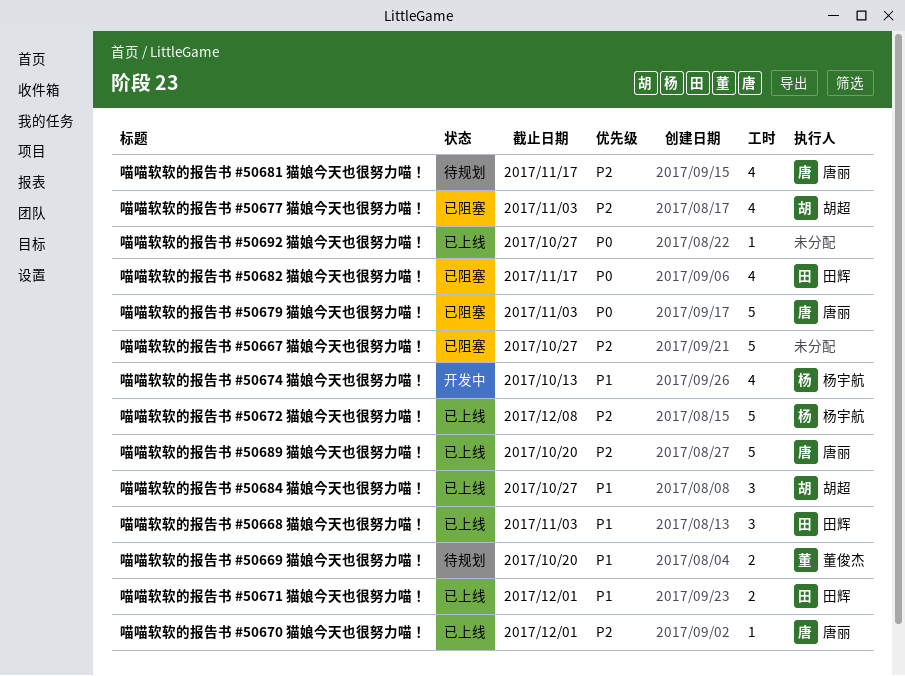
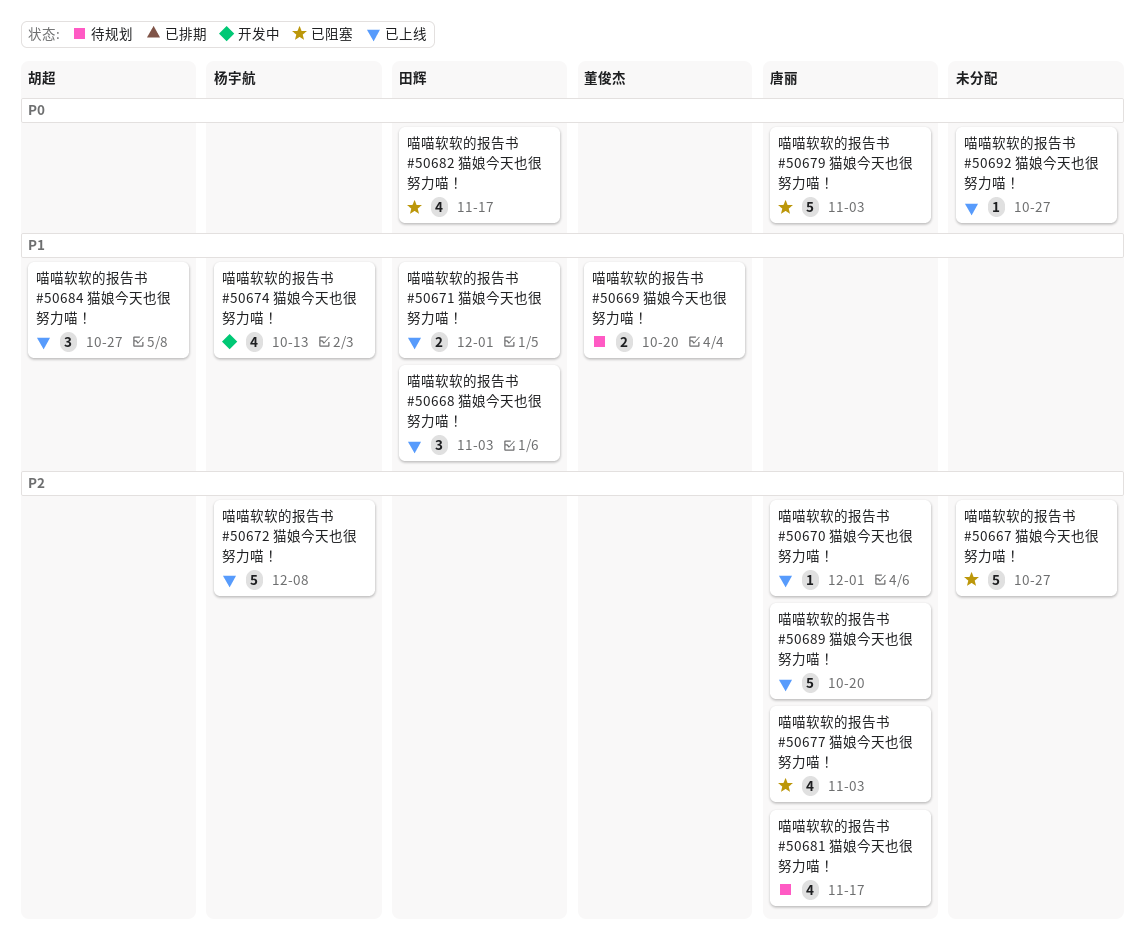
喵喵软软的报告书 #50677 猫娘今天也很努力喵！, owner: 胡超 -> 唐丽

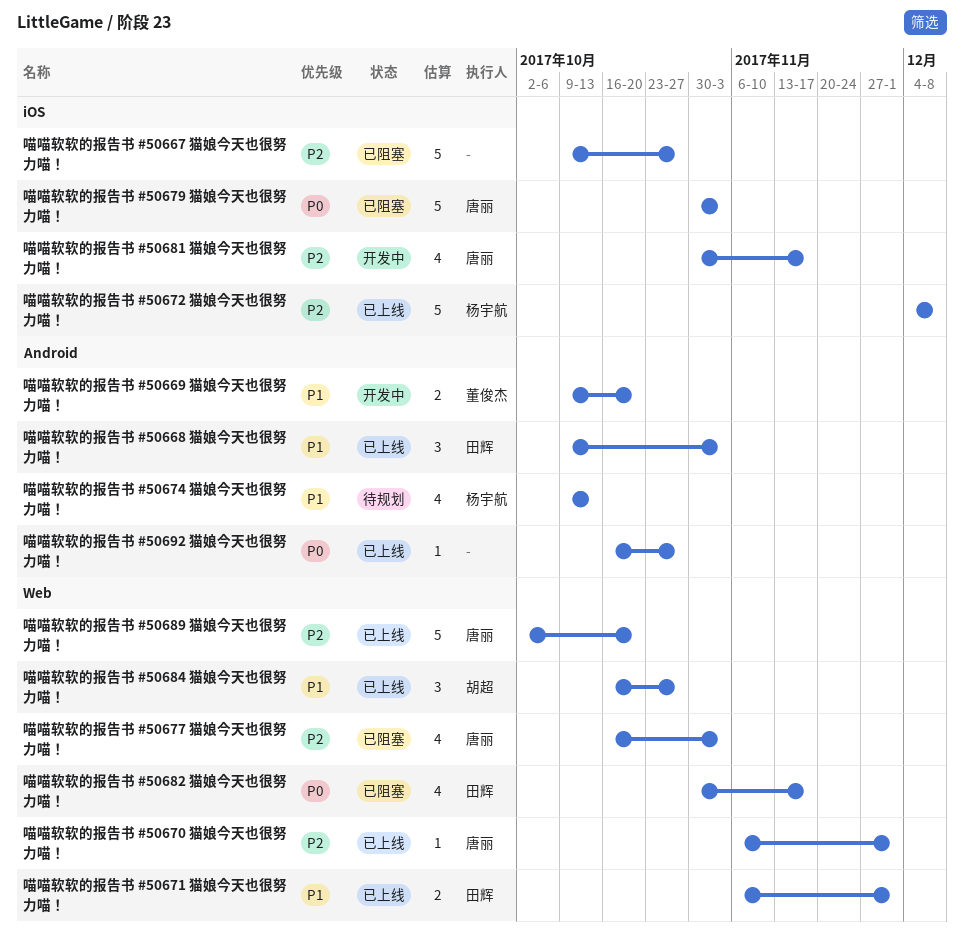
喵喵软软的报告书 #50669 猫娘今天也很努力喵！, status: 待规划 -> 开发中
喵喵软软的报告书 #50674 猫娘今天也很努力喵！, status: 开发中 -> 待规划
喵喵软软的报告书 #50681 猫娘今天也很努力喵！, status: 待规划 -> 开发中

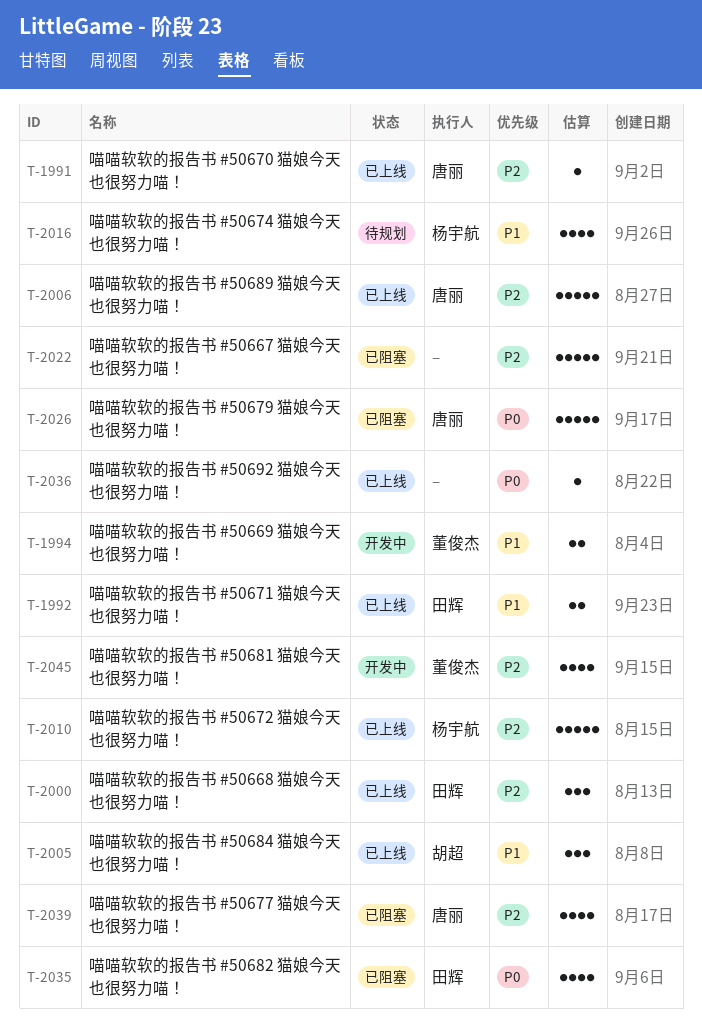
喵喵软软的报告书 #50668 猫娘今天也很努力喵！, priority: P1 -> P2
喵喵软软的报告书 #50681 猫娘今天也很努力喵！, owner: 唐丽 -> 董俊杰

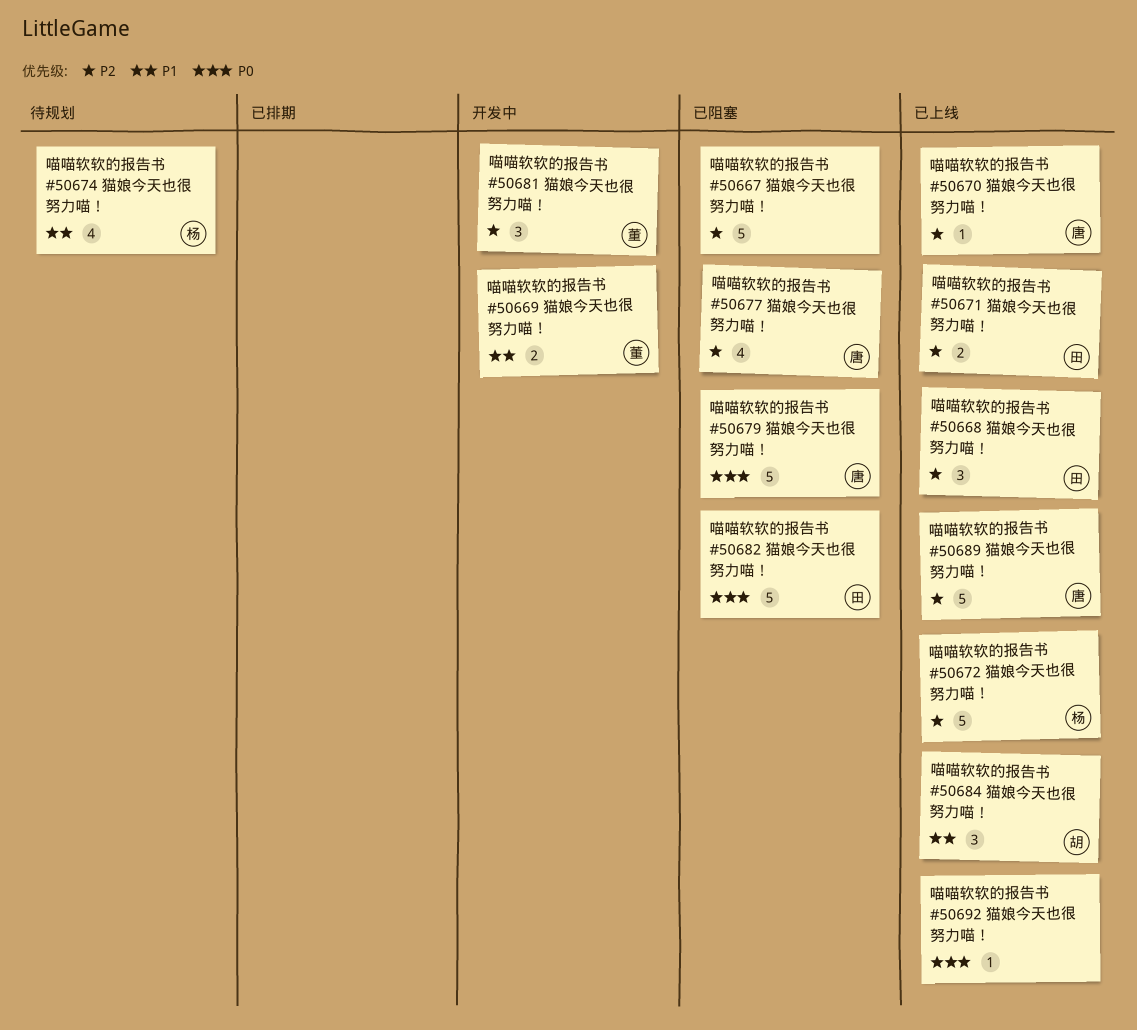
喵喵软软的报告书 #50671 猫娘今天也很努力喵！, priority: P1 -> P2
喵喵软软的报告书 #50681 猫娘今天也很努力喵！, estimate: 4 -> 3
喵喵软软的报告书 #50682 猫娘今天也很努力喵！, estimate: 4 -> 5

